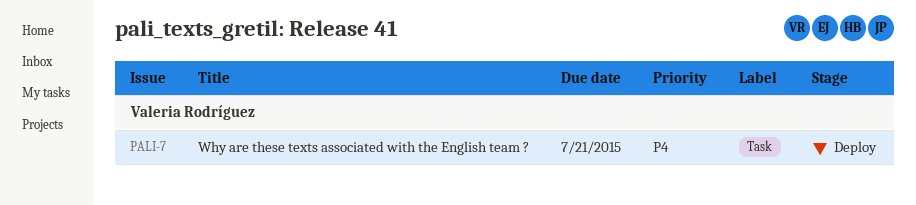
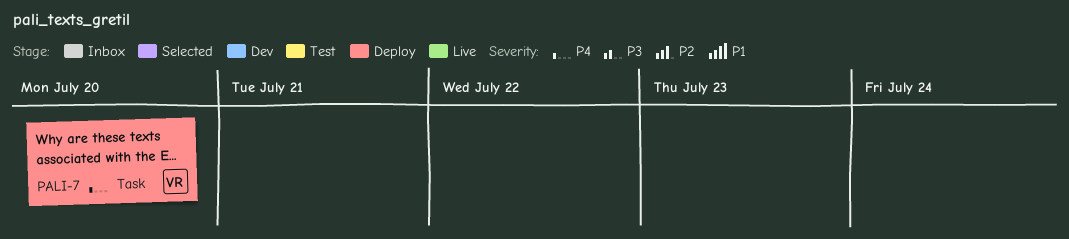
PALI-7, due: Jul 21 -> Jul 20

